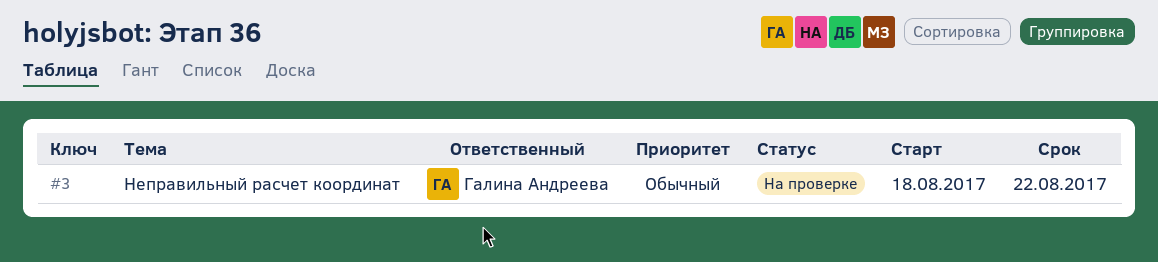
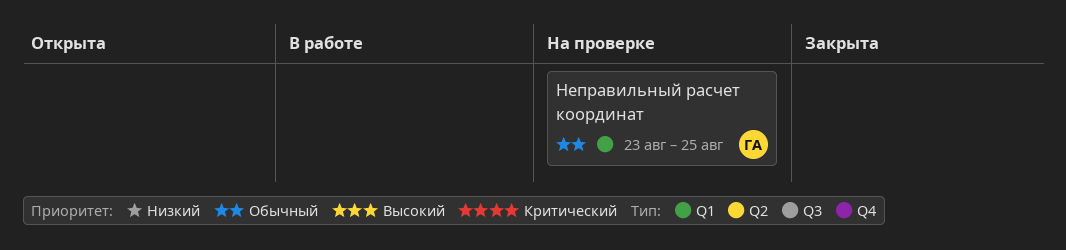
Неправильный расчет координат, start: Aug 18 -> Aug 23
Неправильный расчет координат, due: Aug 22 -> Aug 25

